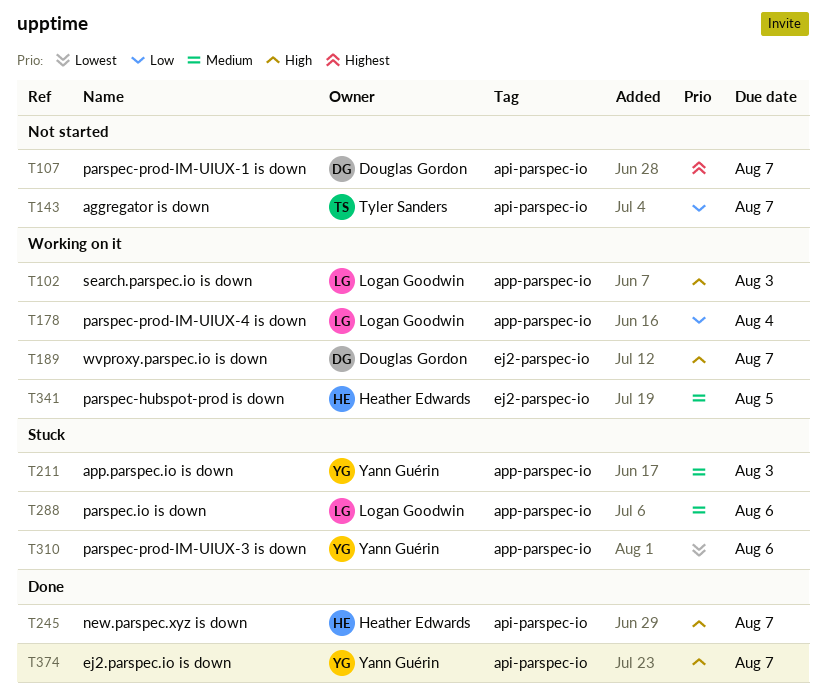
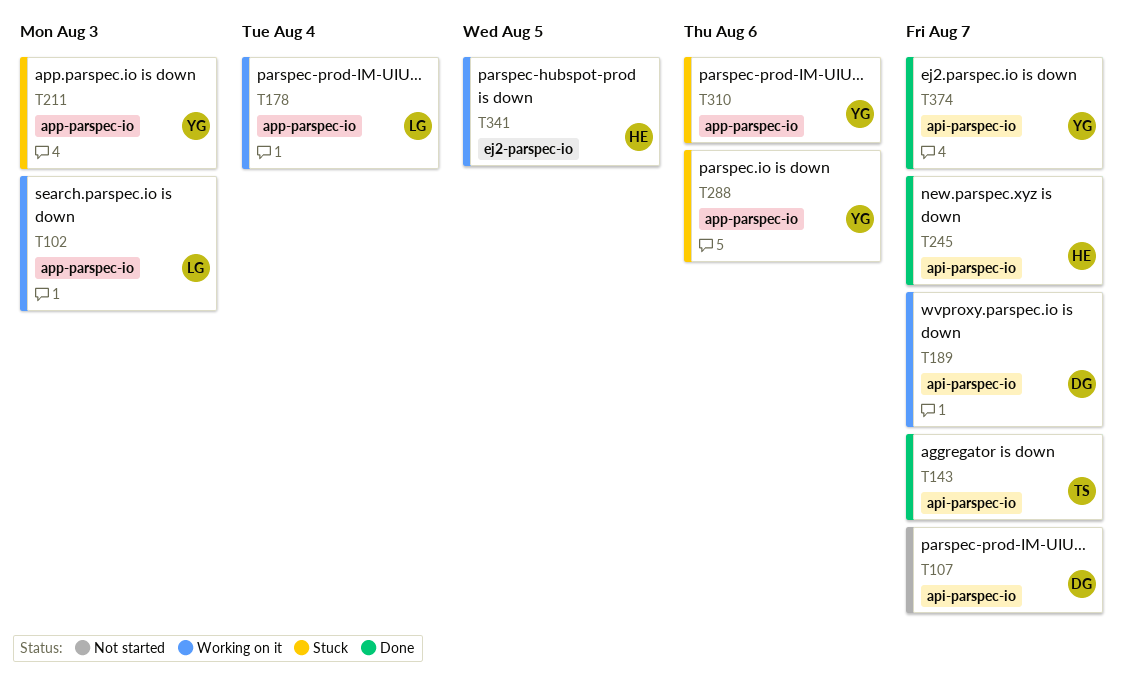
T143, status: Not started -> Done
T189, label: ej2-parspec-io -> api-parspec-io
T288, owner: Logan Goodwin -> Yann Guérin

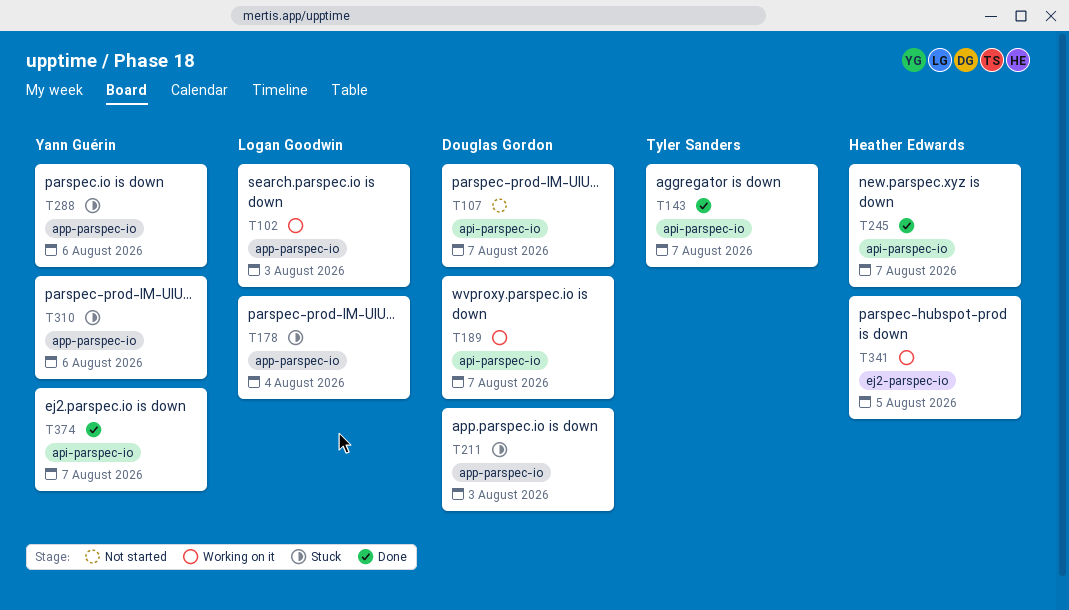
T178, status: Working on it -> Stuck
T211, owner: Yann Guérin -> Douglas Gordon

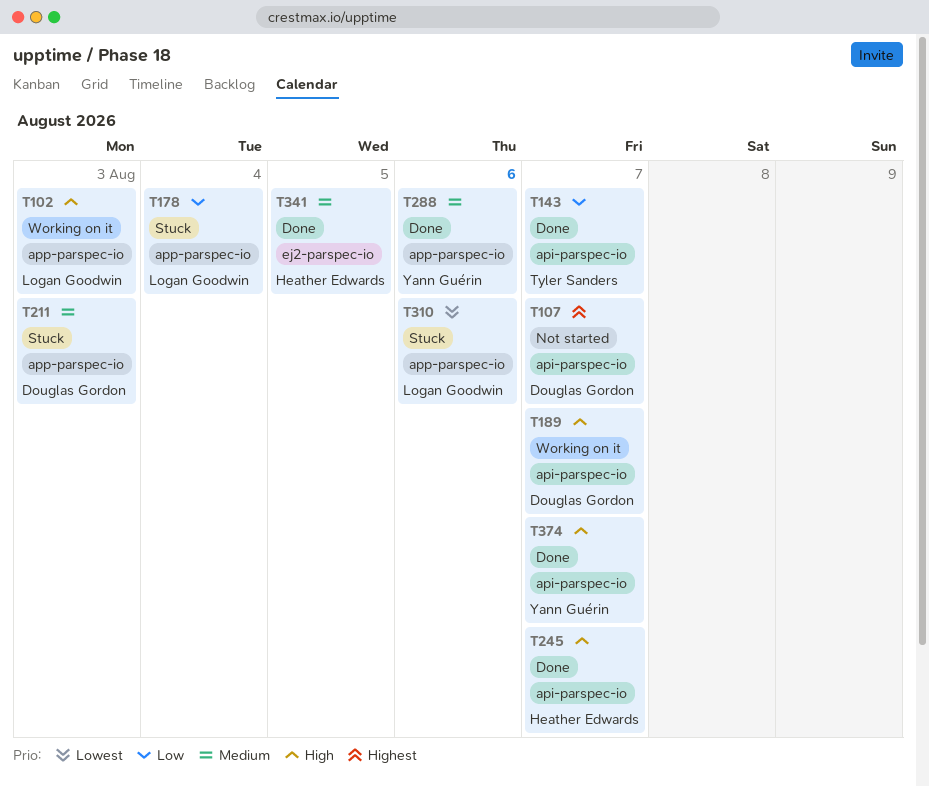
T288, status: Stuck -> Done
T310, owner: Yann Guérin -> Logan Goodwin
T341, status: Working on it -> Done

